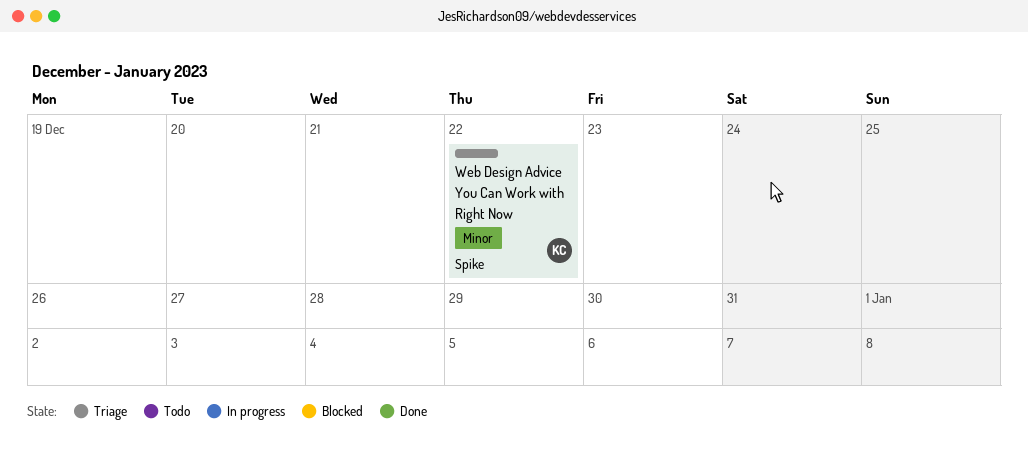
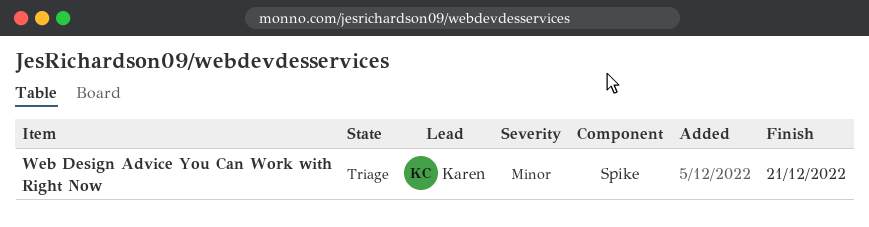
Web Design Advice You Can Work with Right Now, due: Dec 22 -> Dec 21

